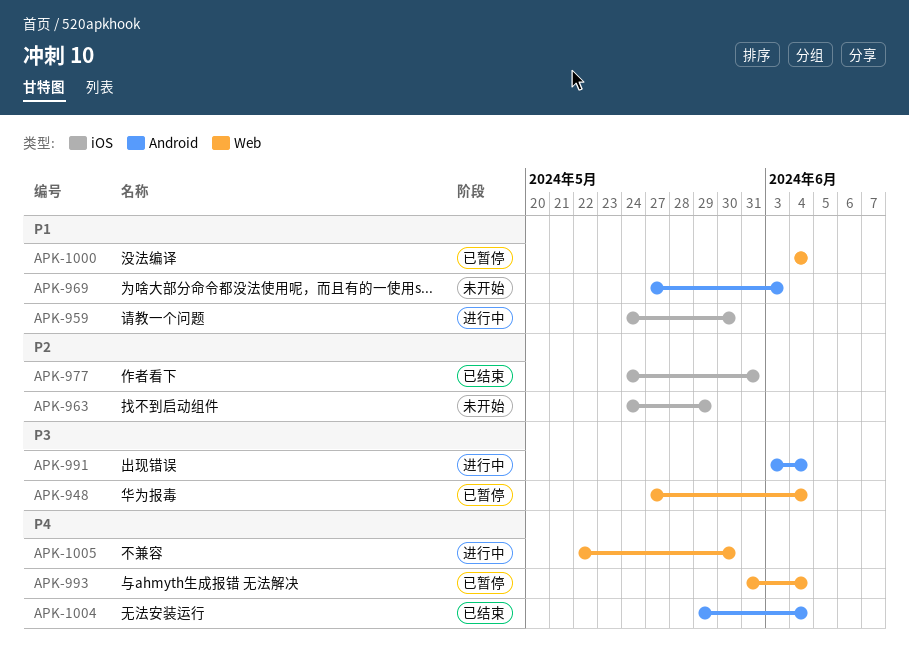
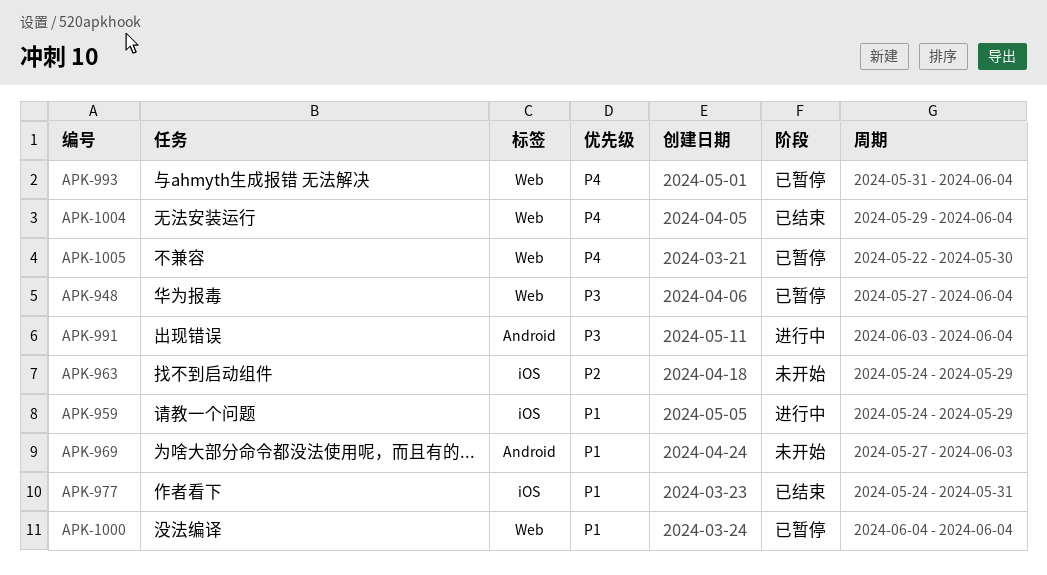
APK-959, due: May 30 -> May 29
APK-977, priority: P2 -> P1
APK-1004, label: Android -> Web
APK-1005, status: 进行中 -> 已暂停

